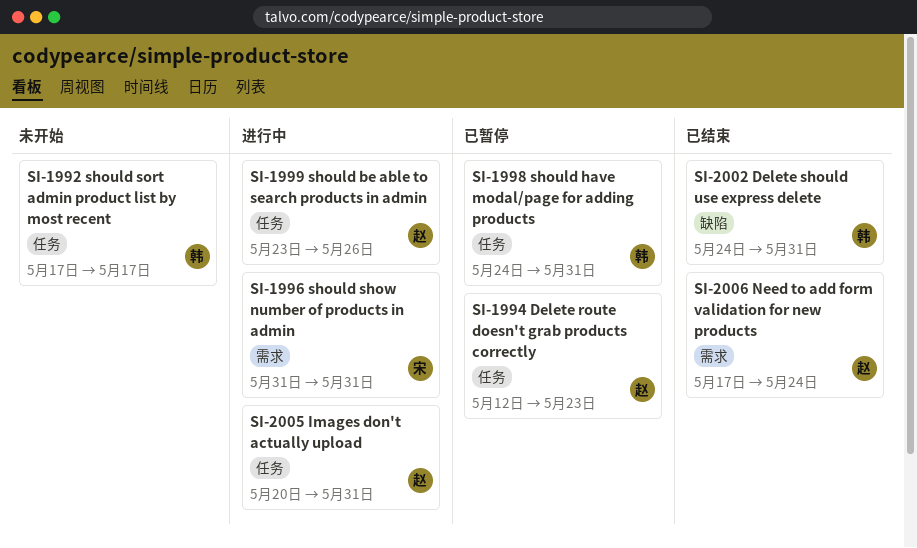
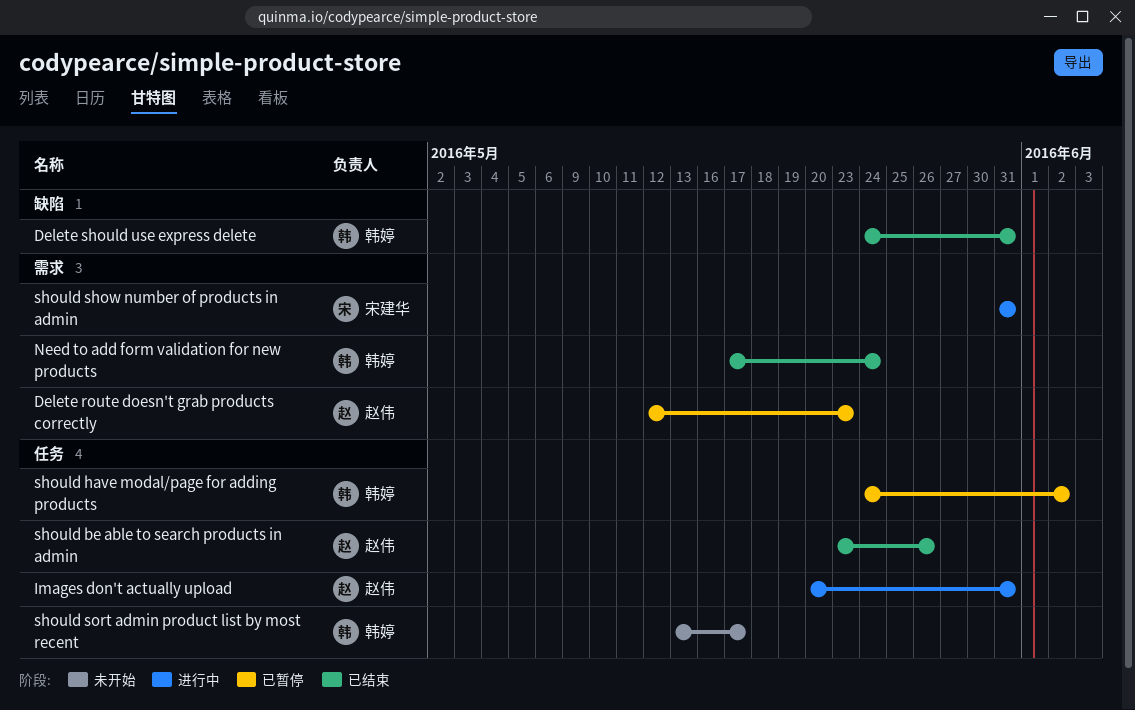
Delete route doesn't grab products correctly, label: 任务 -> 需求
Need to add form validation for new products, owner: 赵伟 -> 韩婷
should be able to search products in admin, status: 进行中 -> 已结束
should have modal/page for adding products, due: May 31 -> Jun 2
should sort admin product list by most recent, start: May 17 -> May 13

